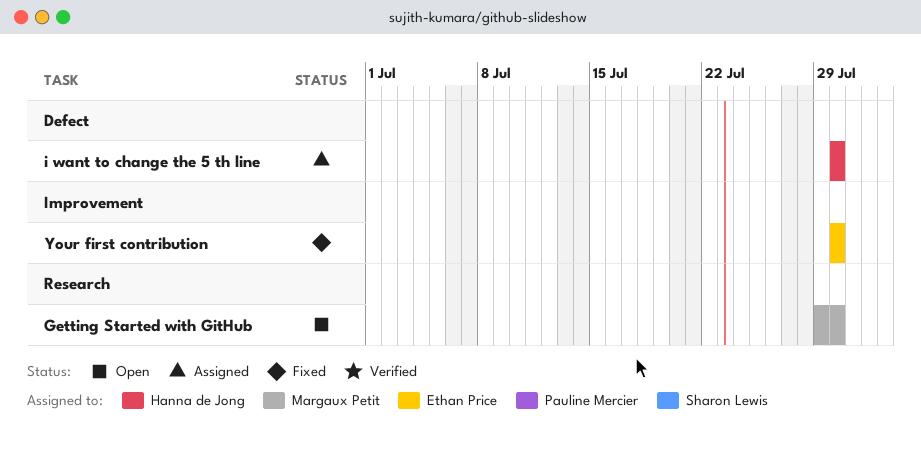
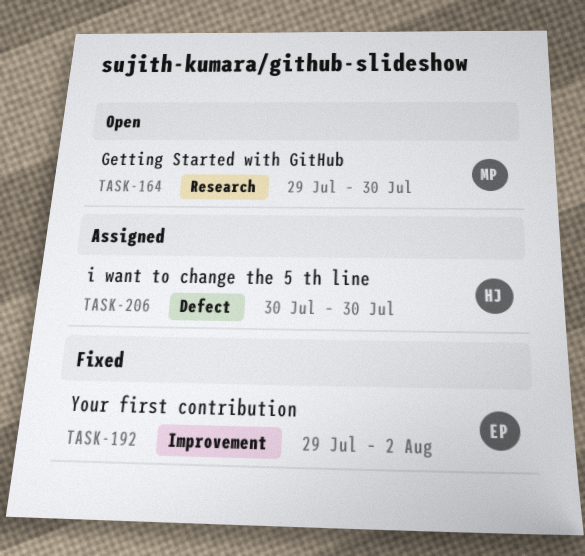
Your first contribution, start: Jul 30 -> Jul 29
Your first contribution, due: Jul 30 -> Aug 2

